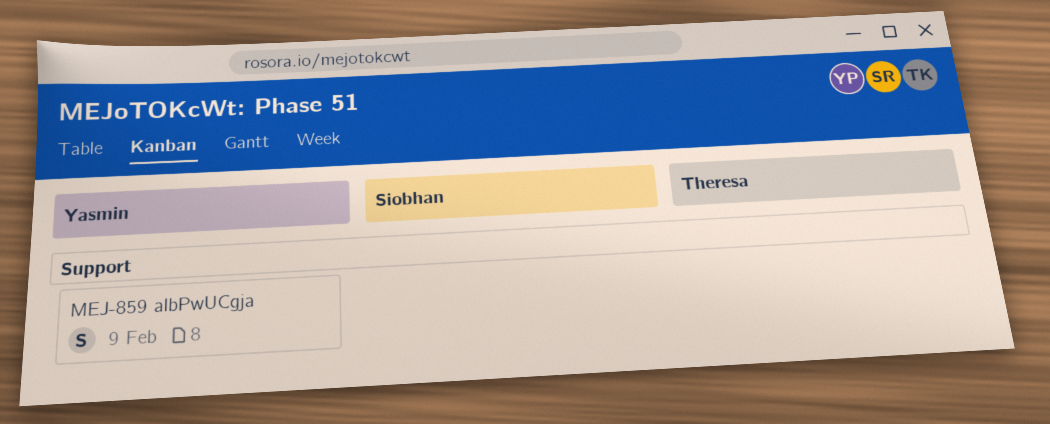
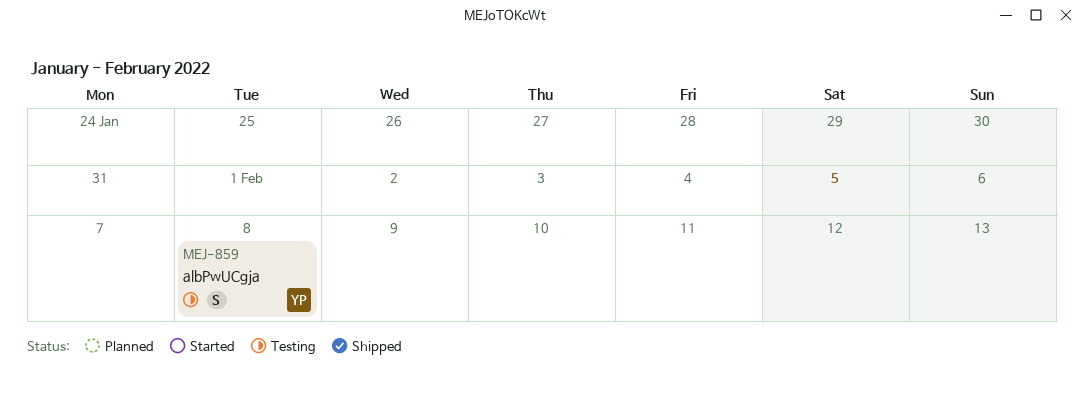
MEJ-859, due: Feb 9 -> Feb 8

